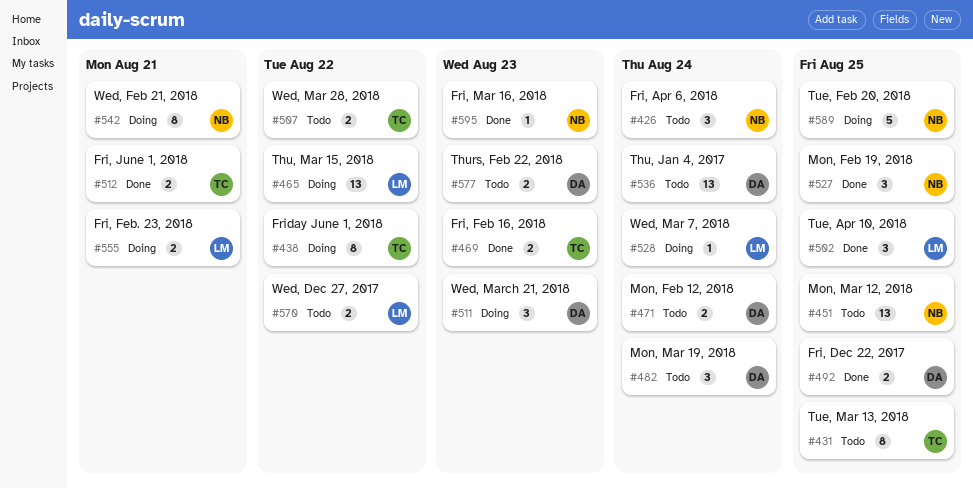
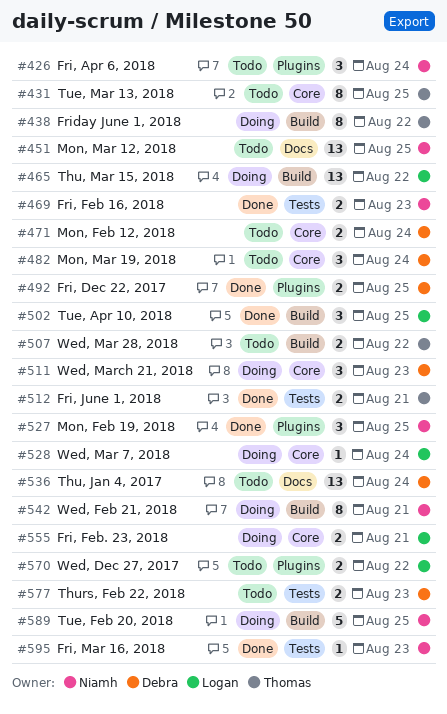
#469, owner: Thomas -> Niamh

